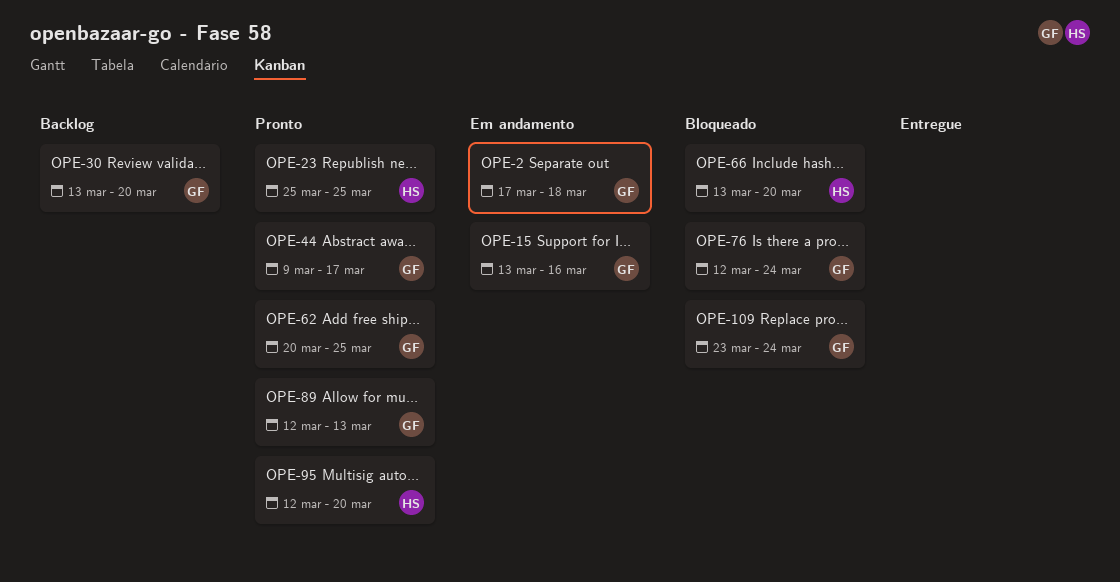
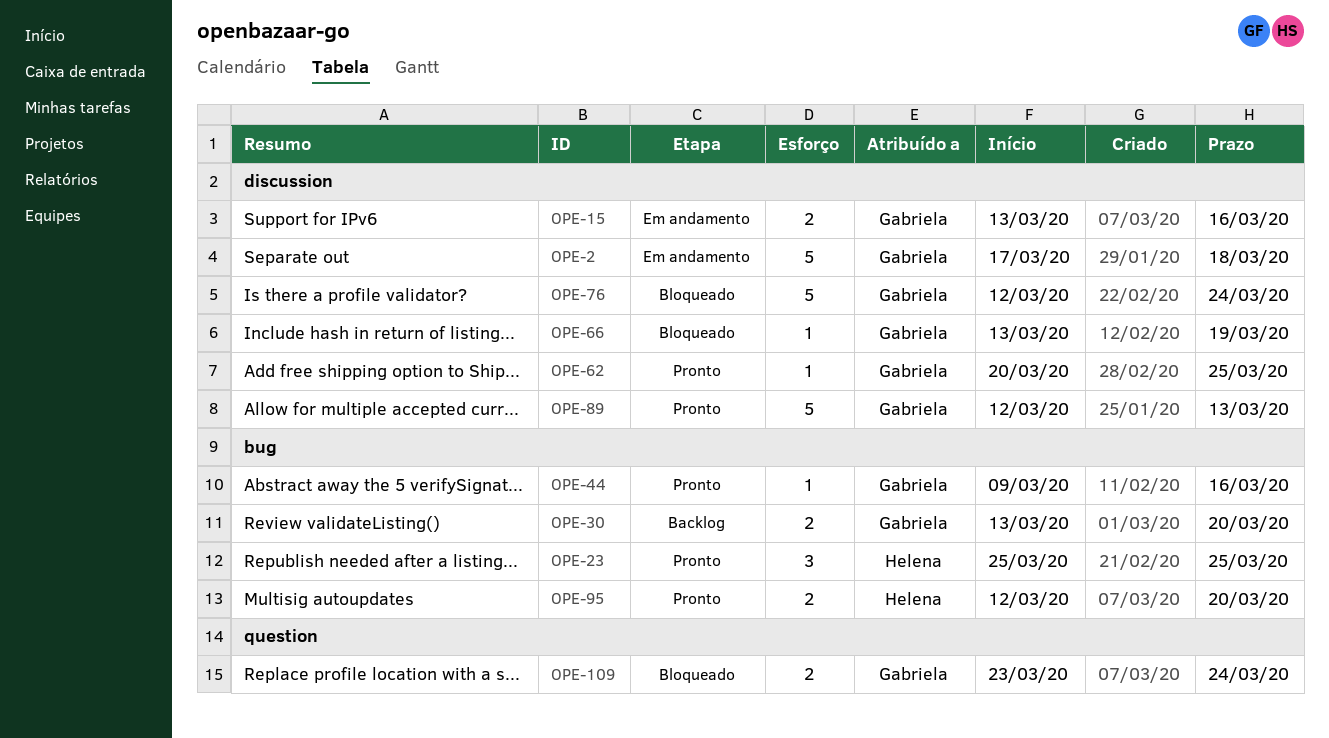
OPE-44, due: Mar 17 -> Mar 16
OPE-66, owner: Helena -> Gabriela
OPE-66, due: Mar 20 -> Mar 19

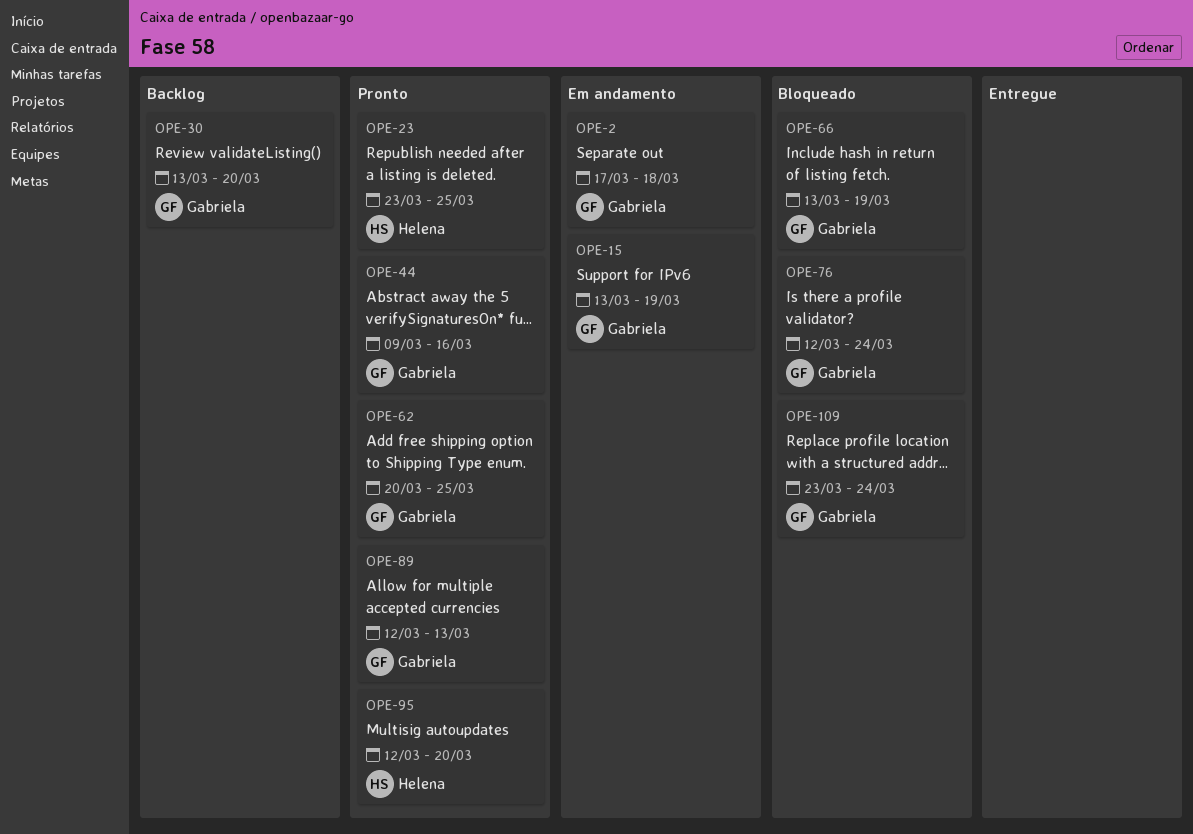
OPE-15, due: Mar 16 -> Mar 19
OPE-23, start: Mar 25 -> Mar 23

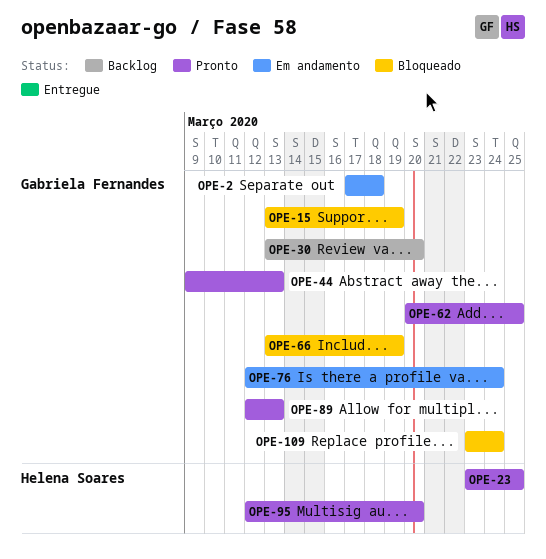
OPE-15, status: Em andamento -> Bloqueado
OPE-44, due: Mar 16 -> Mar 13
OPE-76, status: Bloqueado -> Em andamento

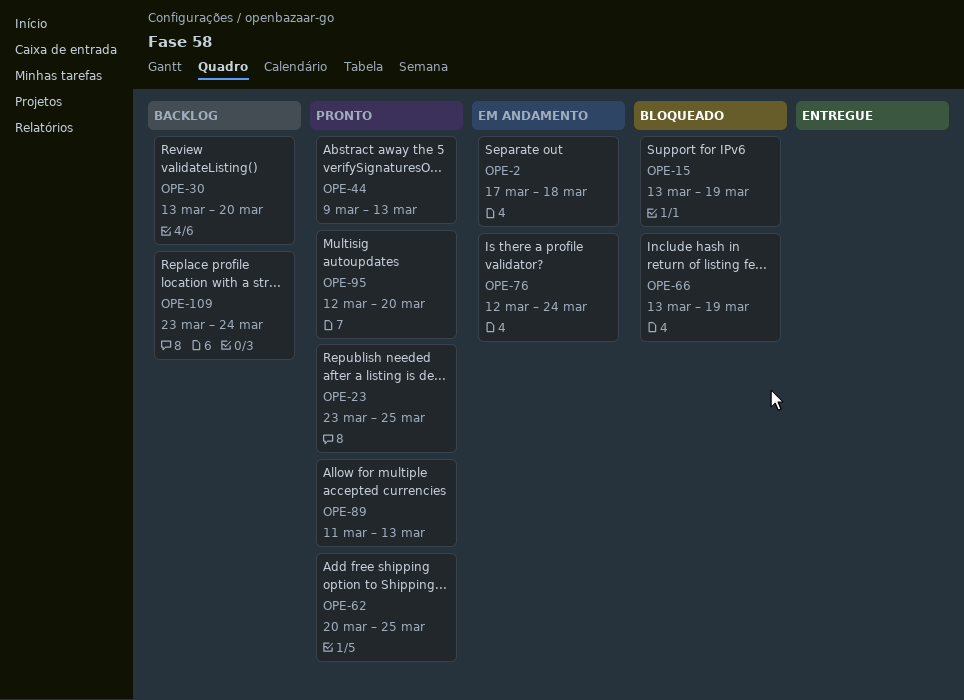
OPE-89, start: Mar 12 -> Mar 11
OPE-109, status: Bloqueado -> Backlog

